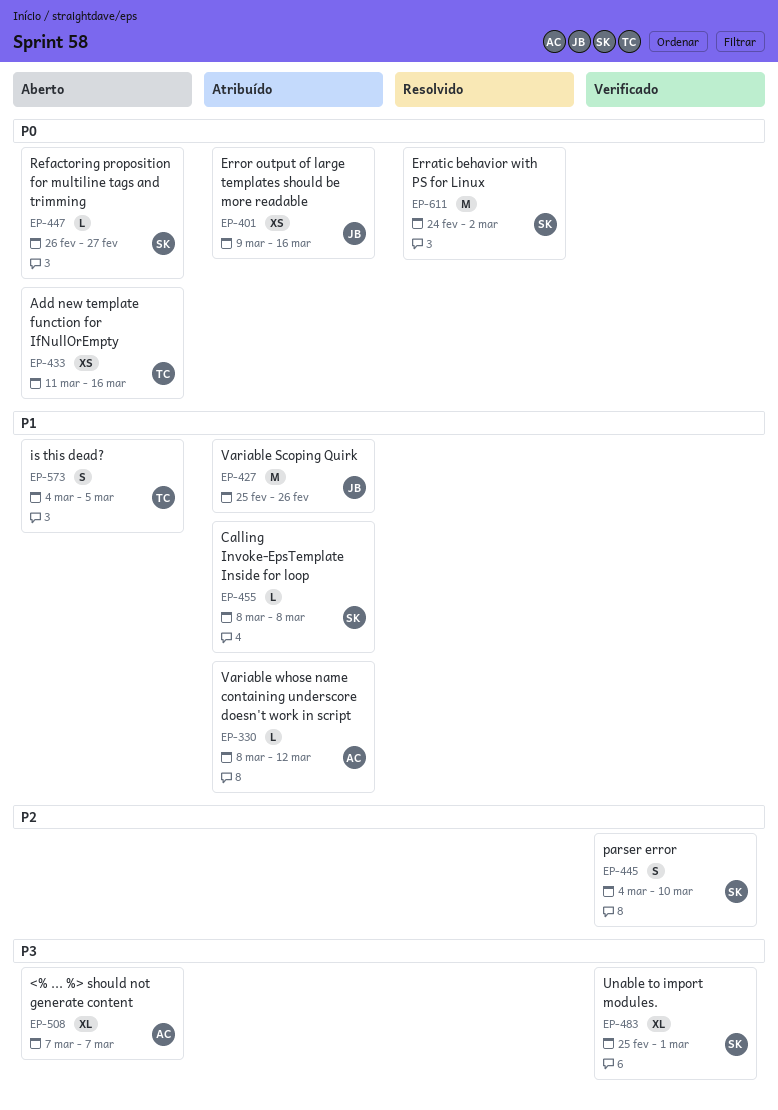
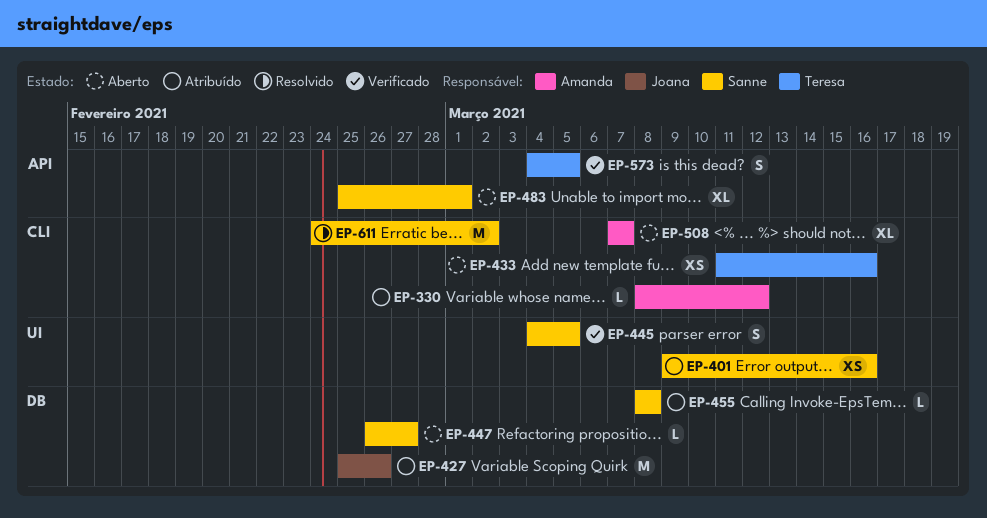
EP-401, owner: Joana -> Sanne
EP-445, due: Mar 10 -> Mar 5
EP-483, status: Verificado -> Aberto
EP-573, status: Aberto -> Verificado

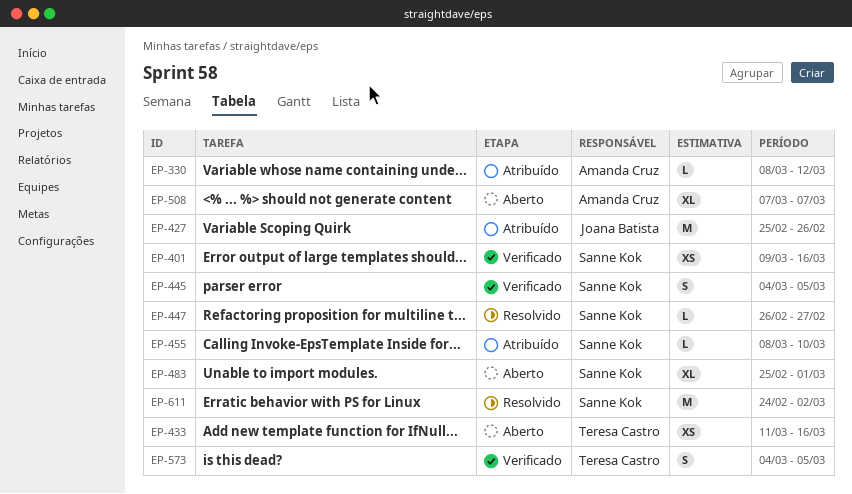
EP-401, status: Atribuído -> Verificado
EP-447, status: Aberto -> Resolvido
EP-455, due: Mar 8 -> Mar 10

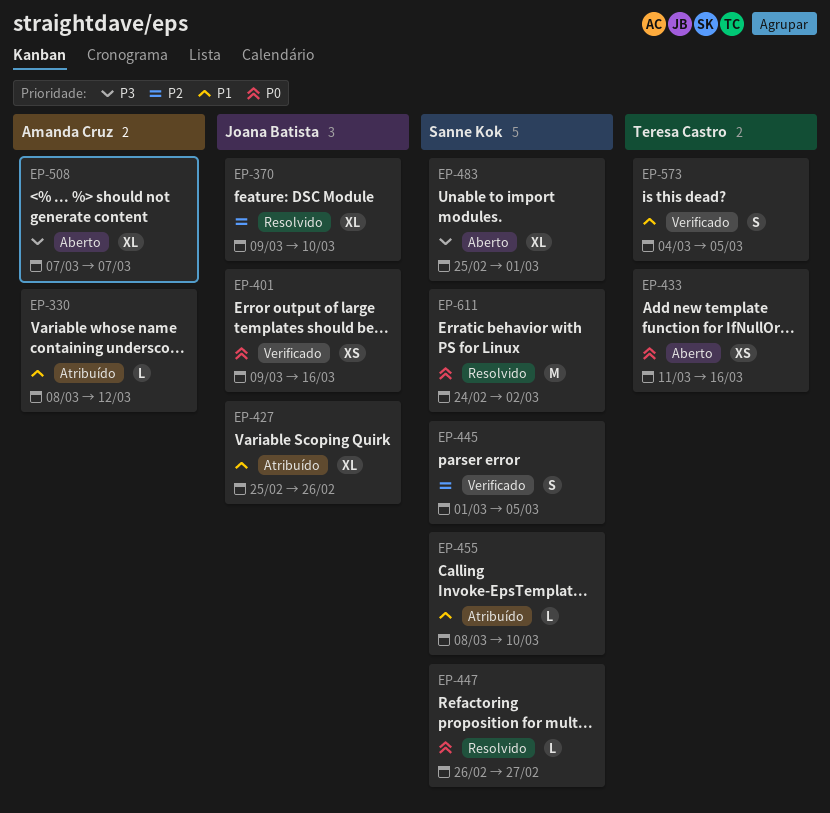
EP-370: none -> present
EP-401, owner: Sanne Kok -> Joana Batista
EP-427, estimate: M -> XL
EP-445, start: Mar 4 -> Mar 1

